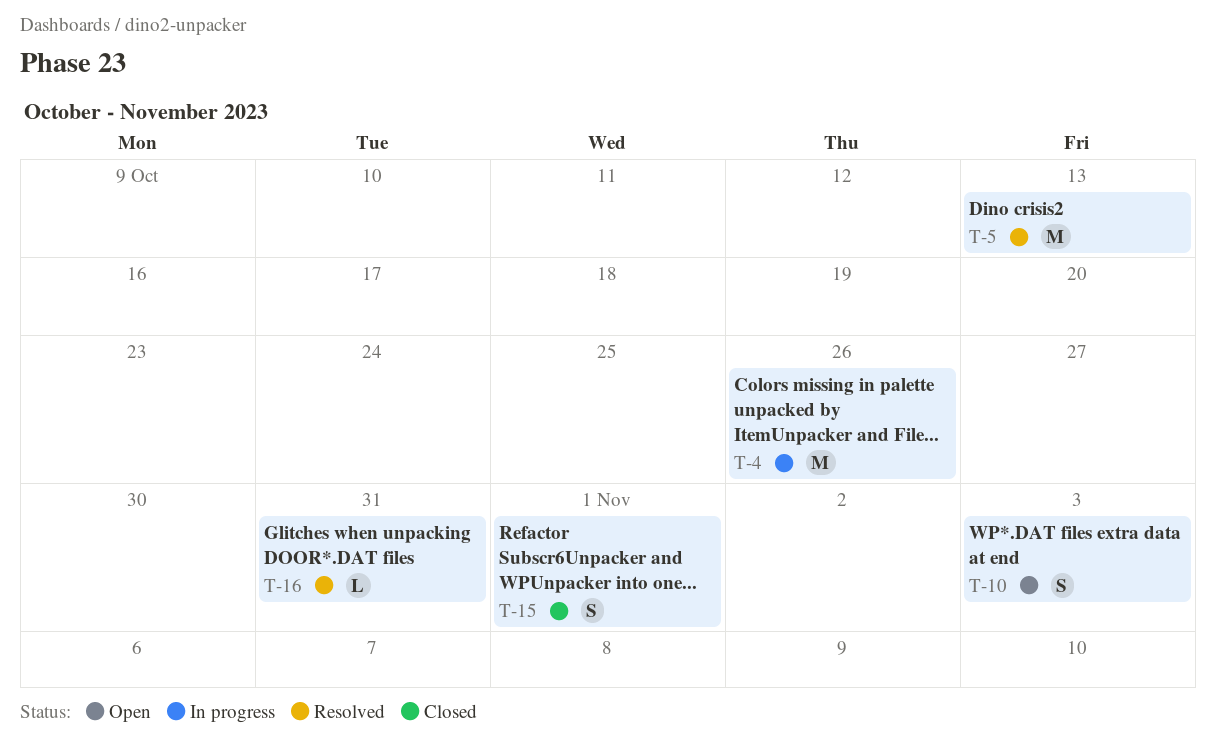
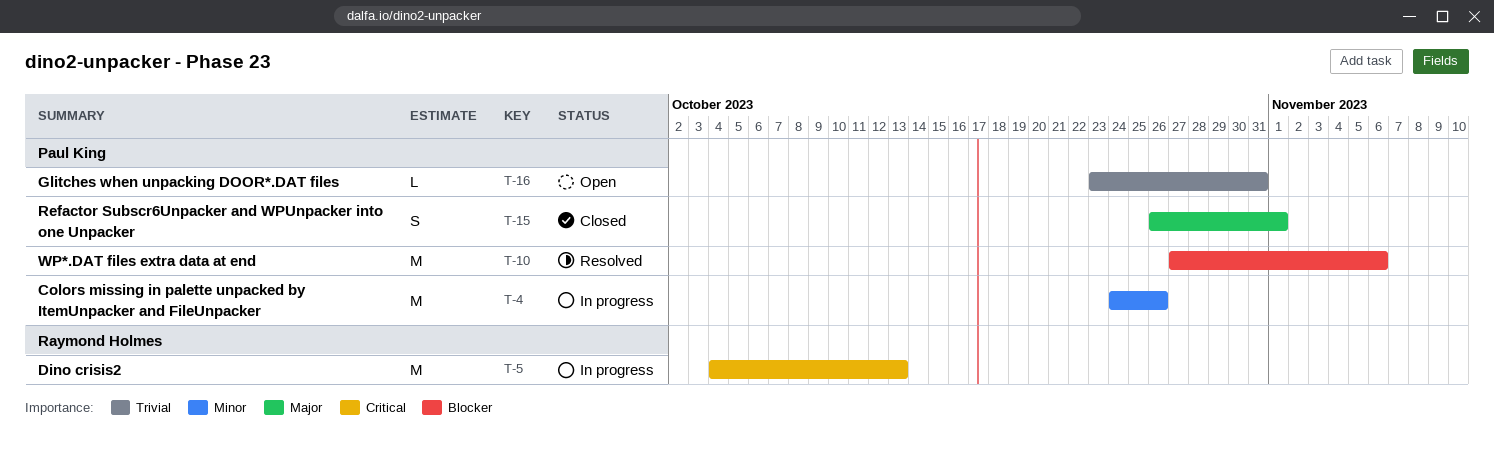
T-5, status: Resolved -> In progress
T-10, status: Open -> Resolved
T-10, estimate: S -> M
T-10, due: Nov 3 -> Nov 6
T-16, status: Resolved -> Open

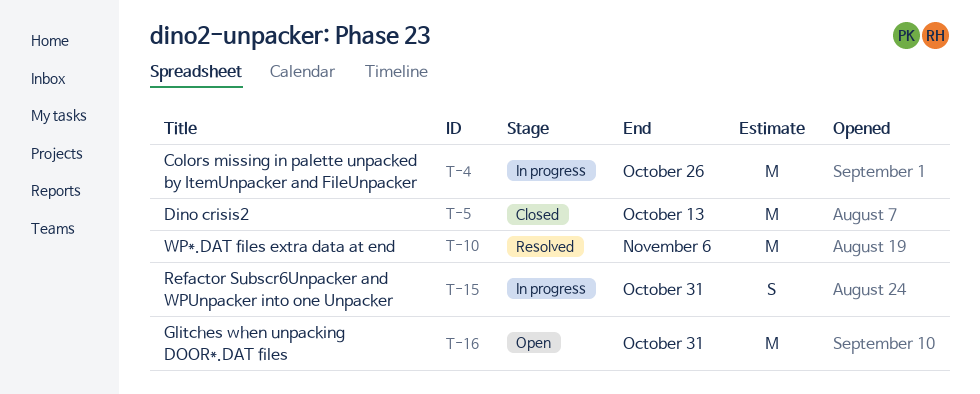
T-5, status: In progress -> Closed
T-15, status: Closed -> In progress
T-15, due: Nov 1 -> Oct 31
T-16, estimate: L -> M

